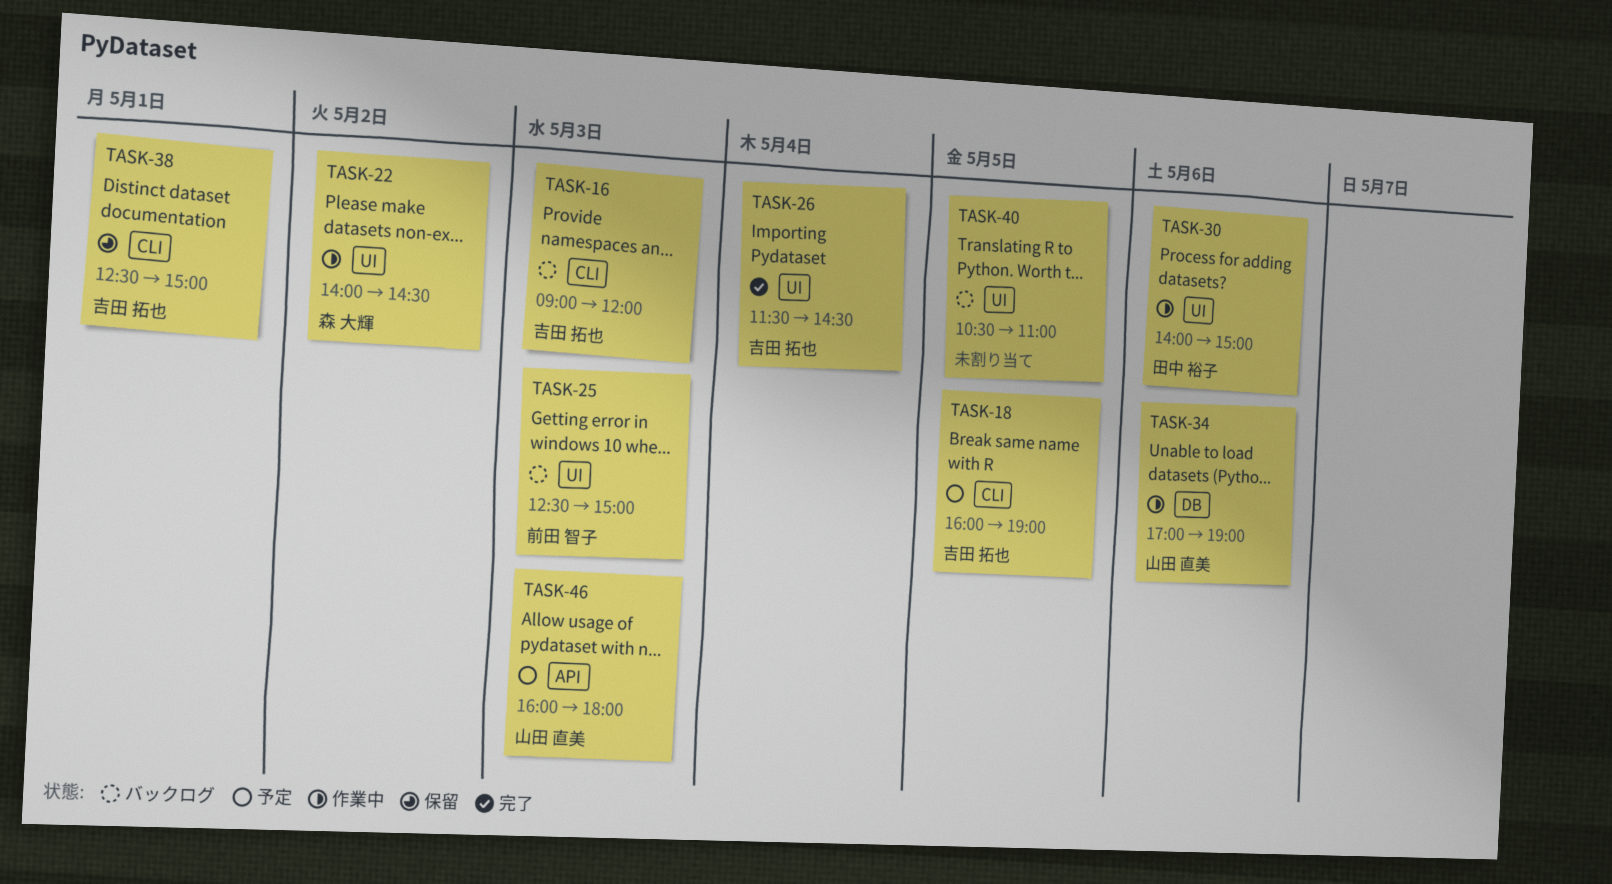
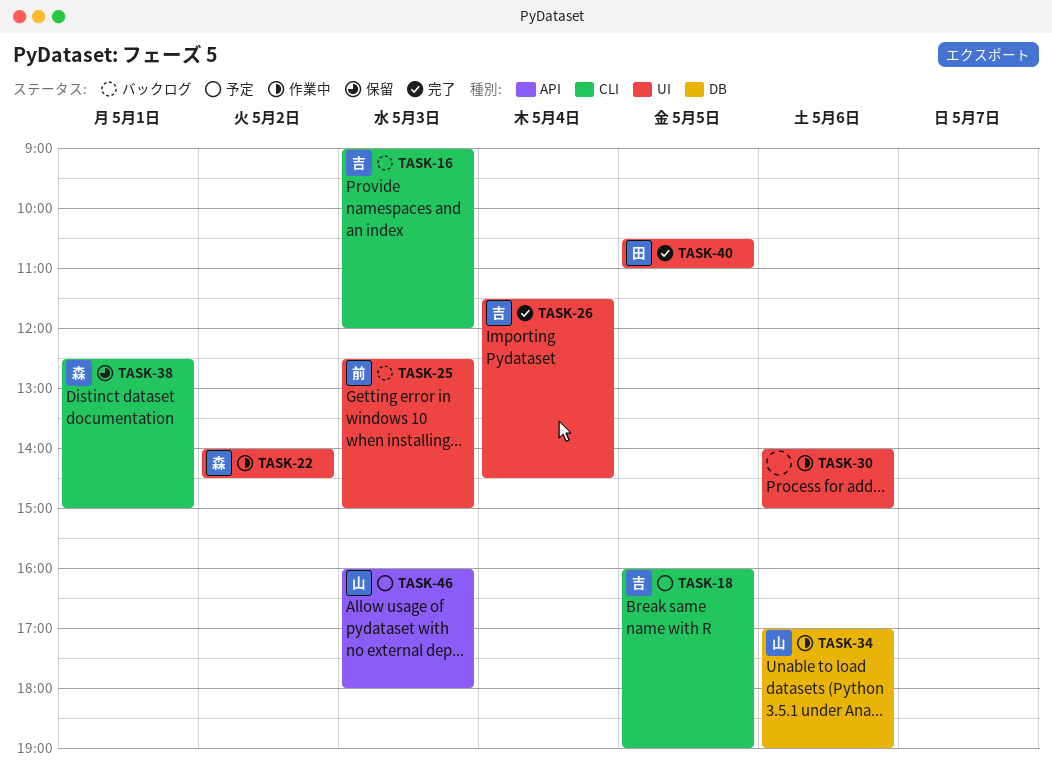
TASK-30, owner: 田中 裕子 -> none
TASK-38, owner: 吉田 拓也 -> 森 大輝
TASK-40, status: バックログ -> 完了
TASK-40, owner: none -> 田中 裕子

